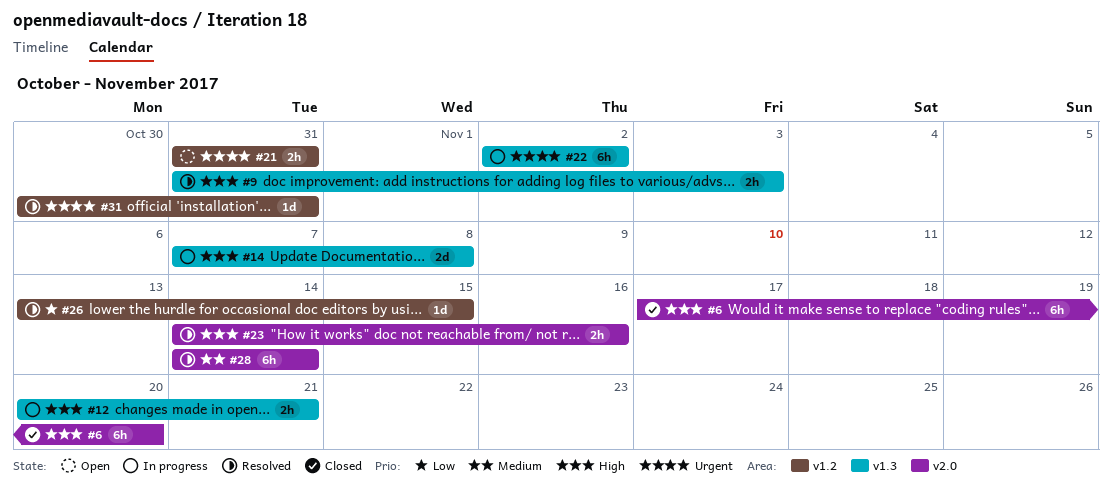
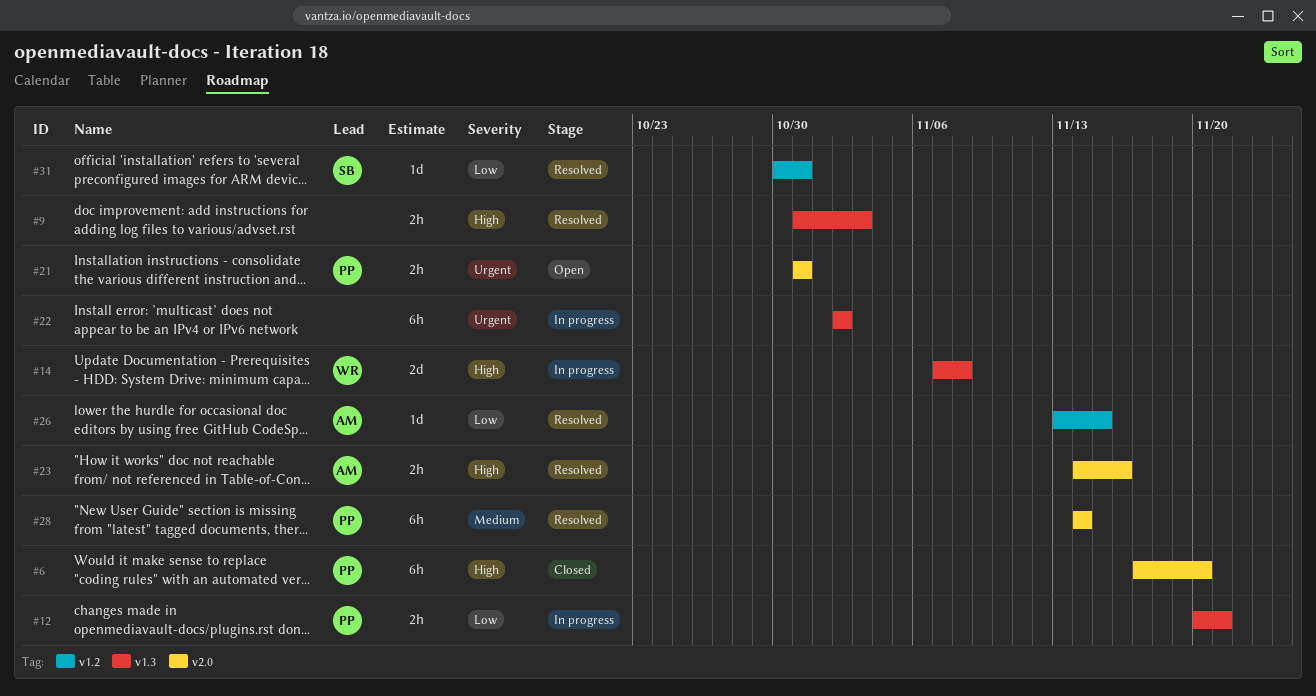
#12, priority: High -> Low
#21, label: v1.2 -> v2.0
#31, priority: Urgent -> Low

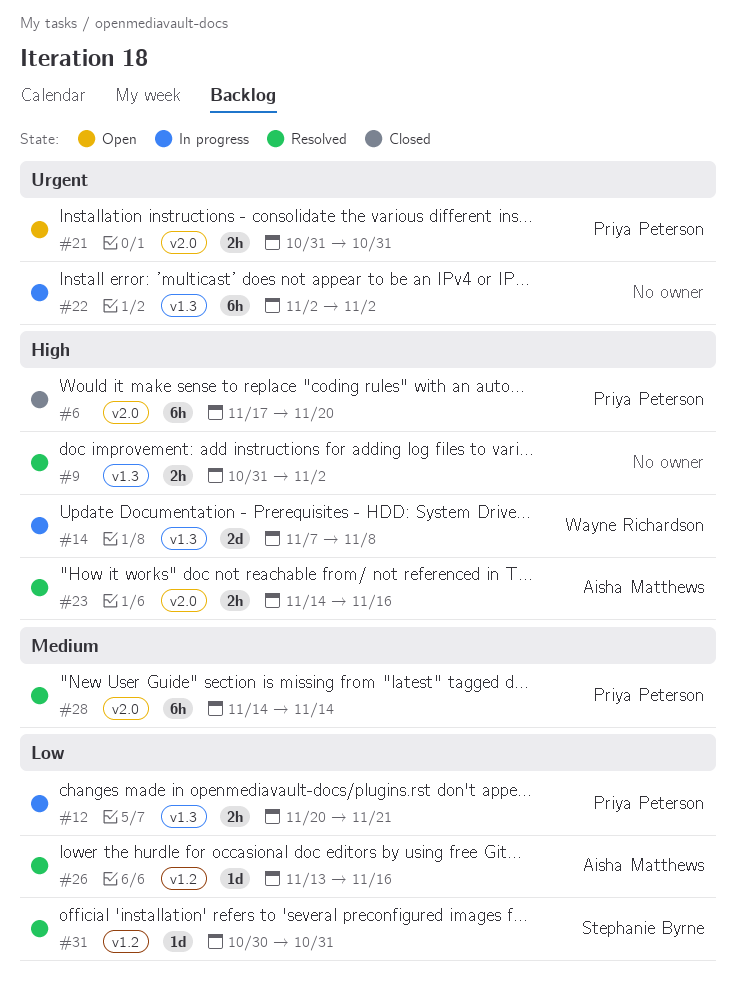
#9, due: Nov 3 -> Nov 2
#26, due: Nov 15 -> Nov 16

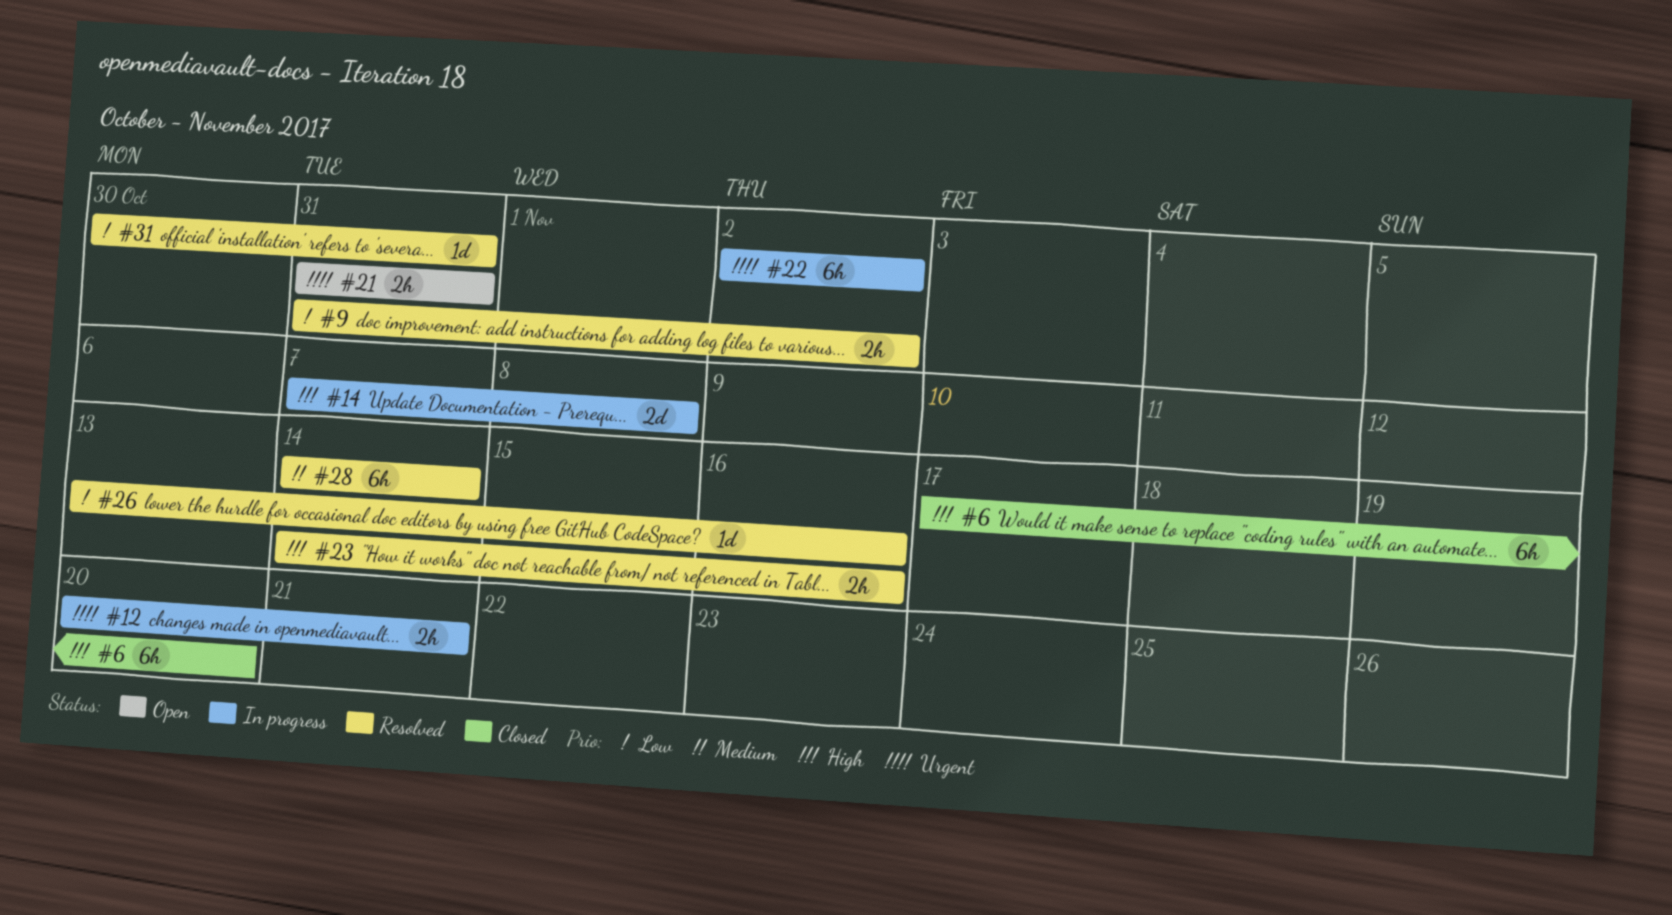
#9, priority: High -> Low
#12, priority: Low -> Urgent

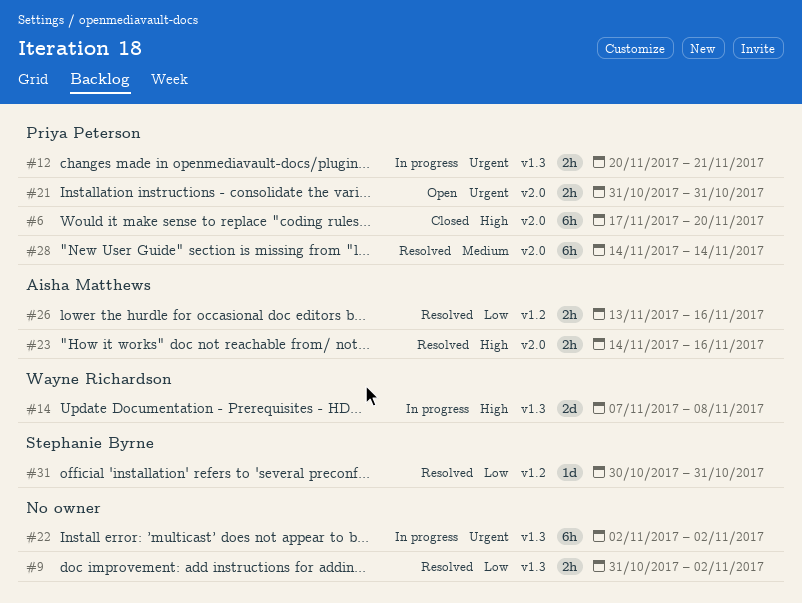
#26, estimate: 1d -> 2h

